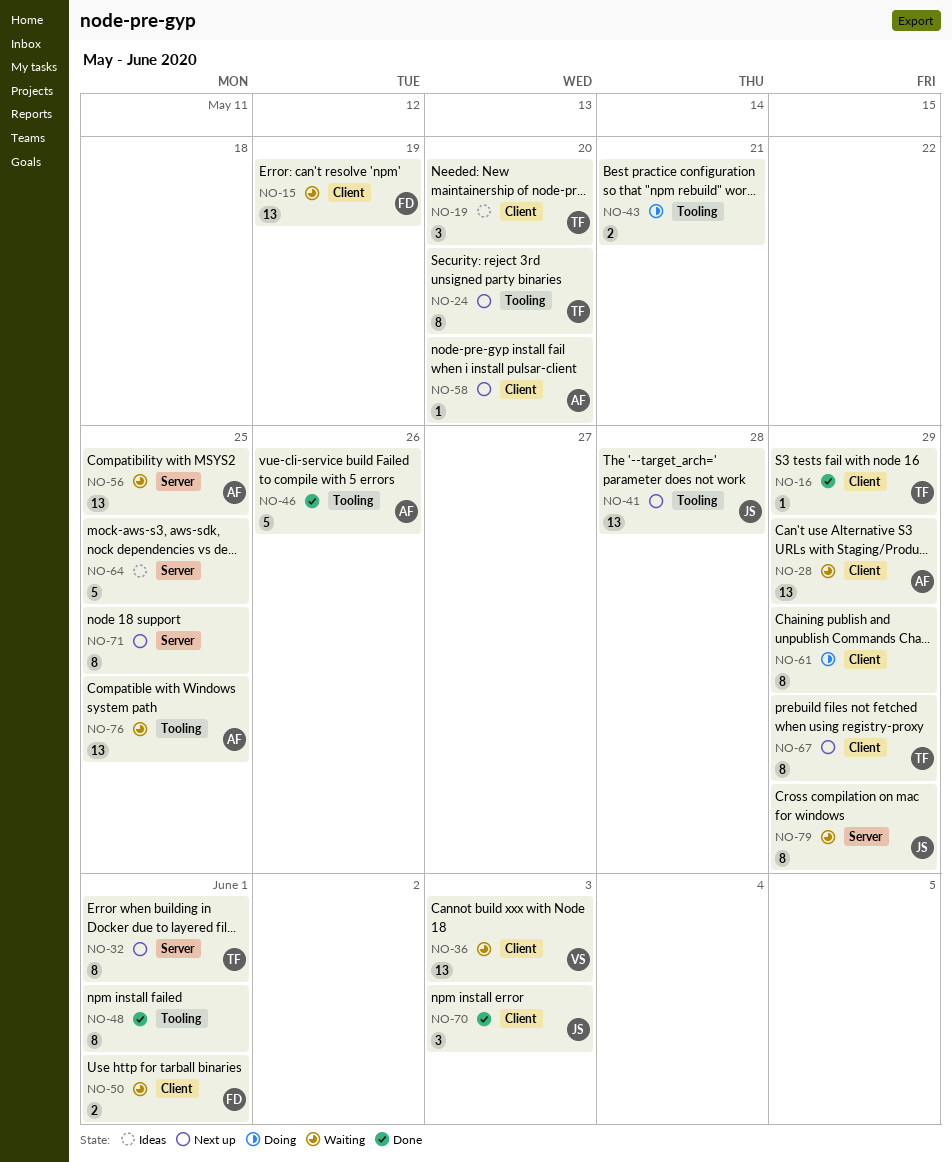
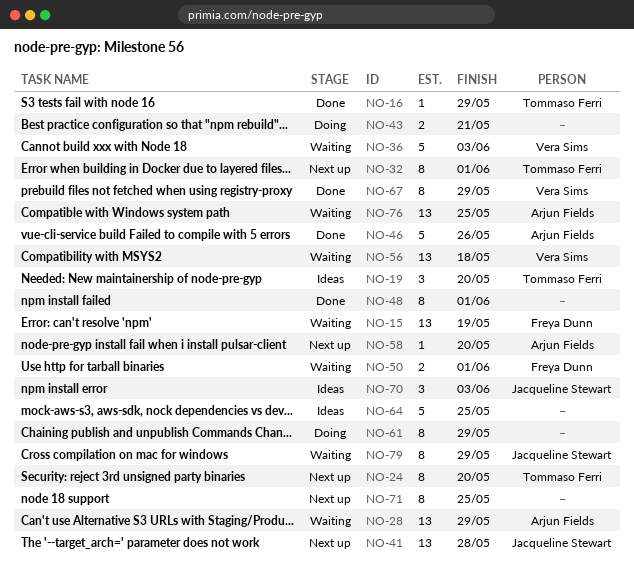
NO-36, estimate: 13 -> 5
NO-56, owner: Arjun Fields -> Vera Sims
NO-56, due: May 25 -> May 18
NO-67, status: Next up -> Done
NO-67, owner: Tommaso Ferri -> Vera Sims
NO-70, status: Done -> Ideas

